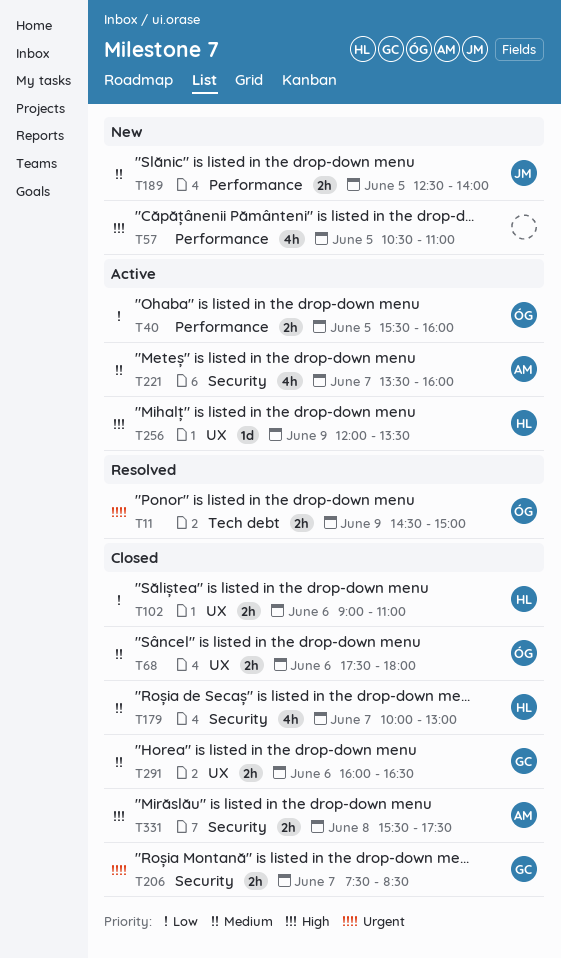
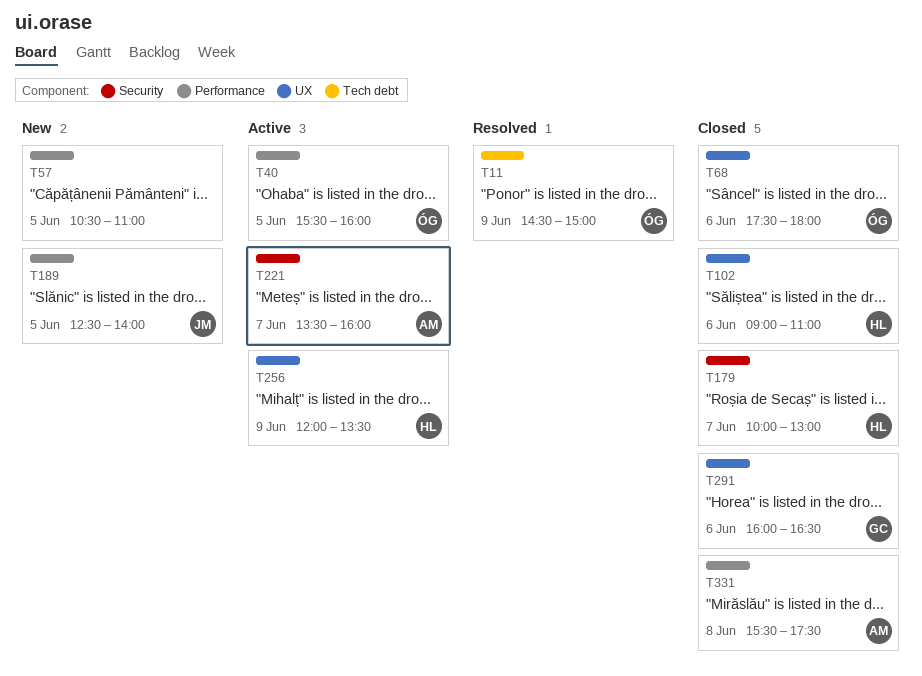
T206: present -> none
T331, label: Security -> Performance

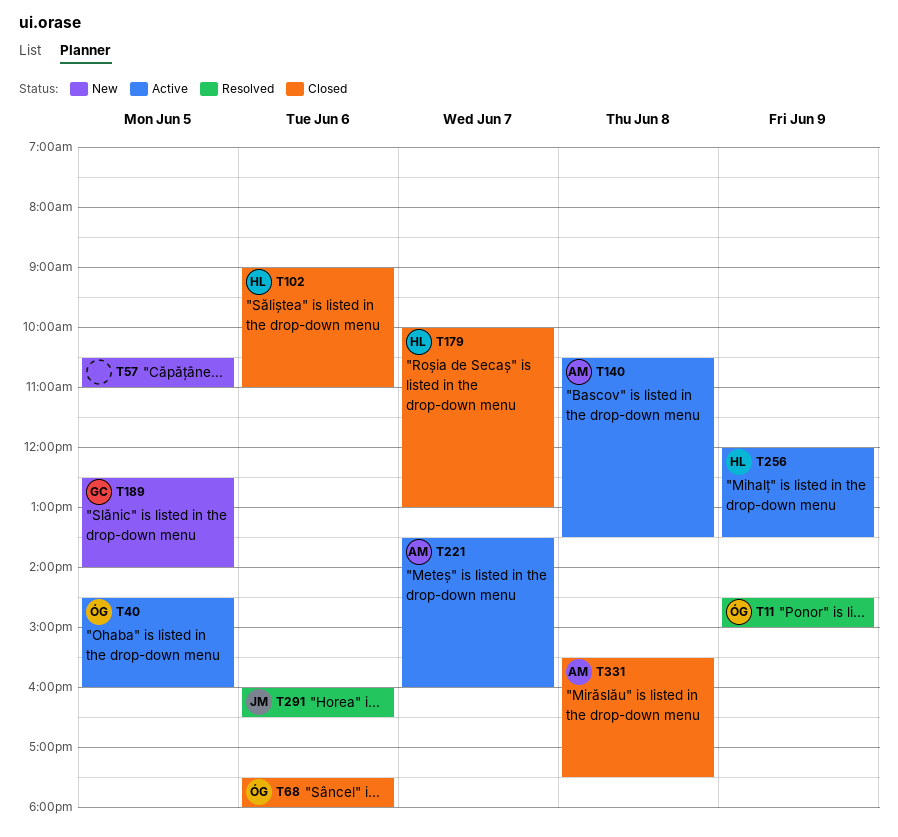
T40, begins: 15:30 -> 14:30
T140: none -> present
T189, owner: JM -> GC
T291, status: Closed -> Resolved
T291, owner: GC -> JM

